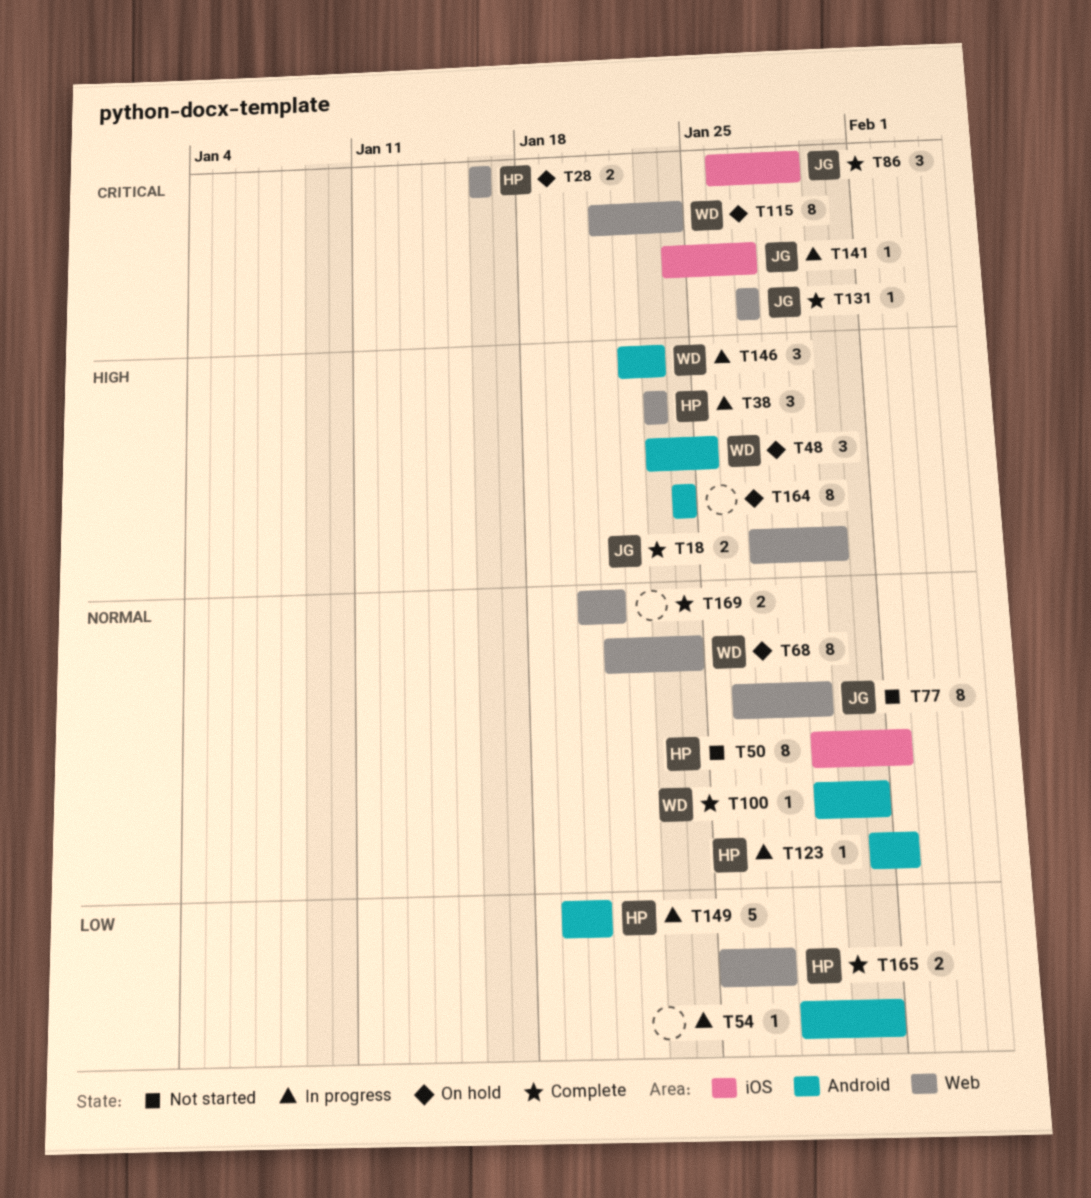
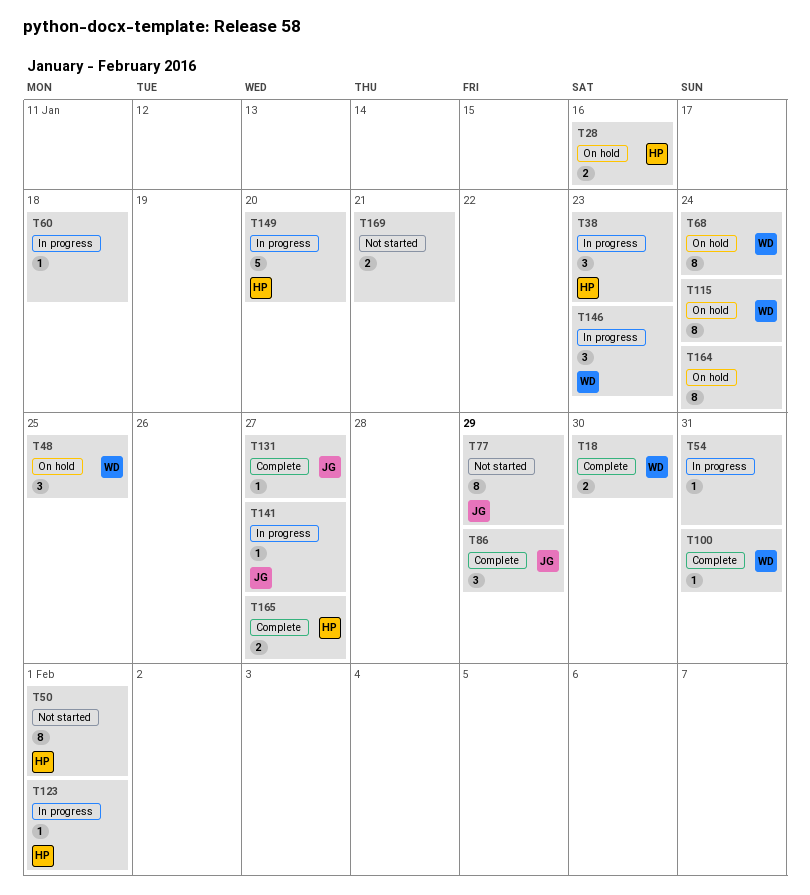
T18, owner: JG -> WD
T60: none -> present
T169, status: Complete -> Not started

